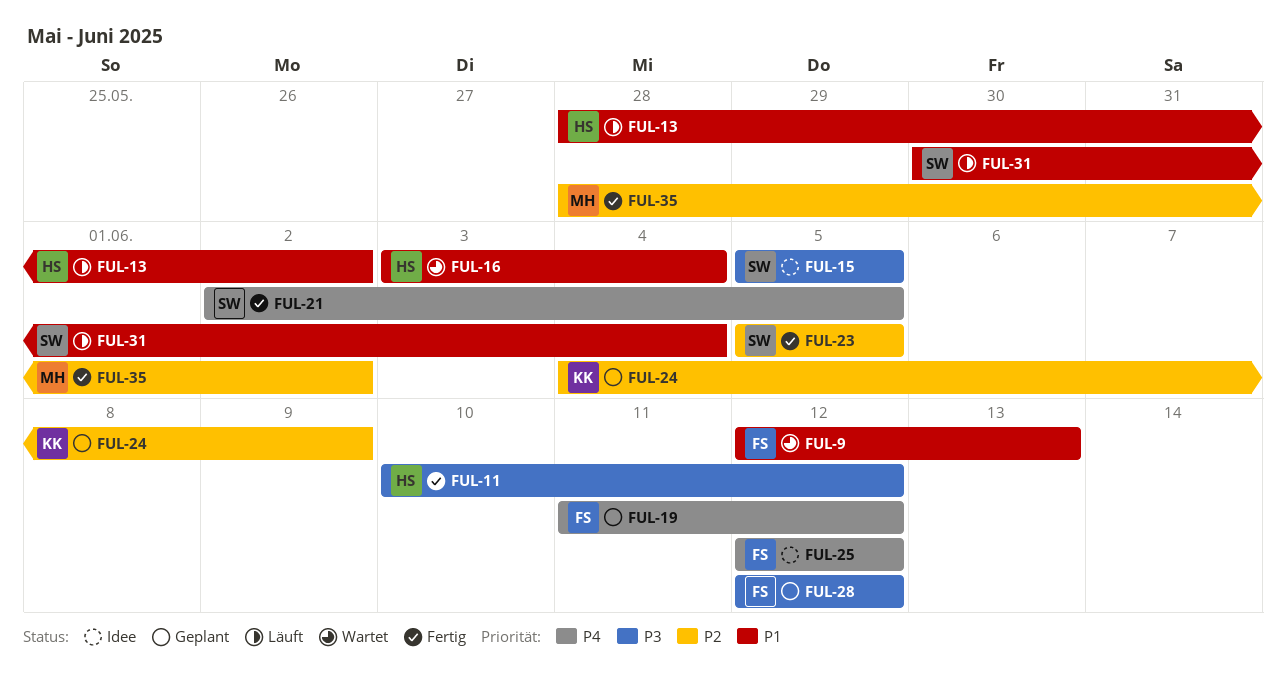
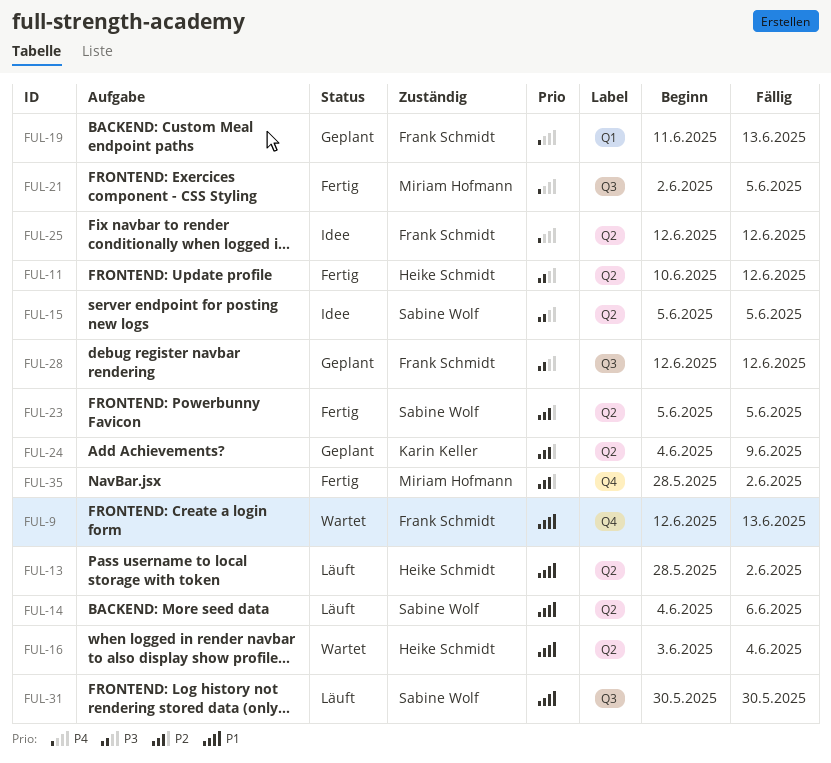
FUL-14: none -> present
FUL-19, due: Jun 12 -> Jun 13
FUL-21, owner: Sabine Wolf -> Miriam Hofmann
FUL-31, due: Jun 4 -> May 30

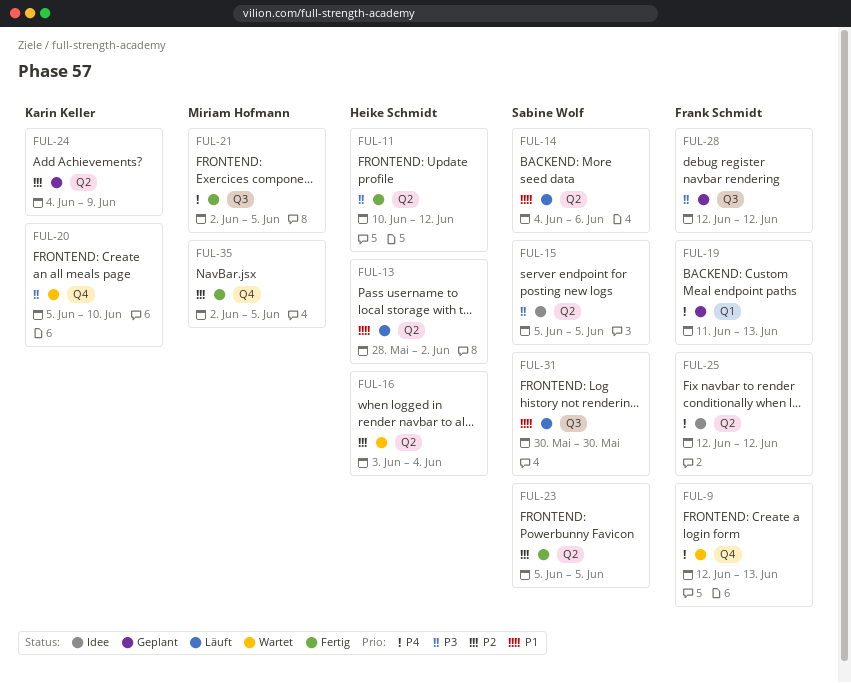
FUL-9, priority: P1 -> P4
FUL-16, priority: P1 -> P2
FUL-20: none -> present
FUL-35, start: May 28 -> Jun 2
FUL-35, due: Jun 2 -> Jun 5

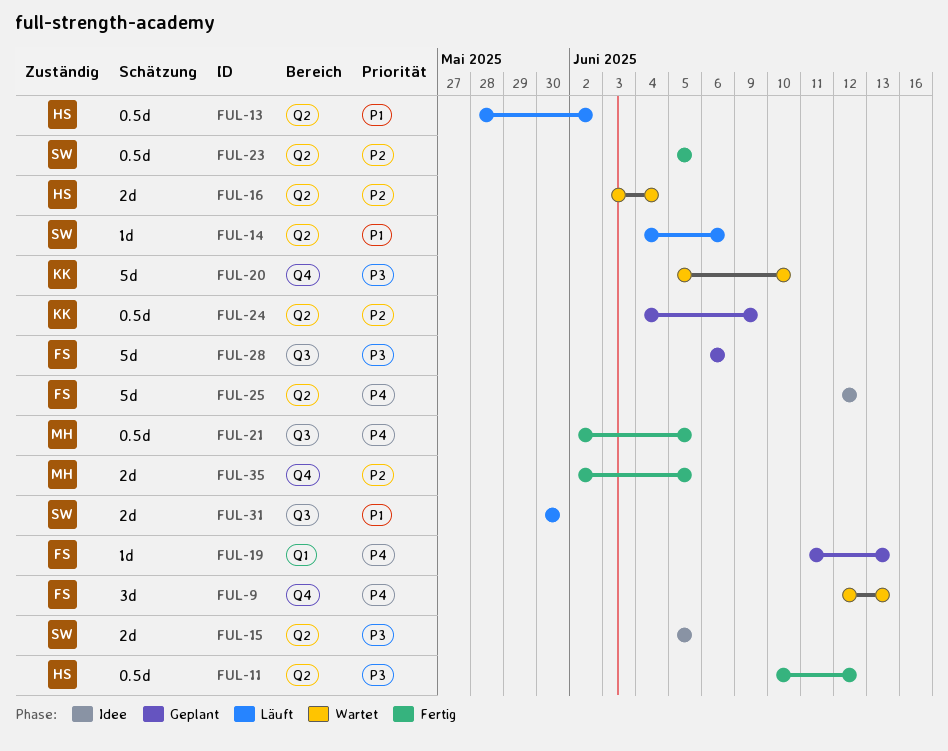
FUL-28, start: Jun 12 -> Jun 6
FUL-28, due: Jun 12 -> Jun 6

